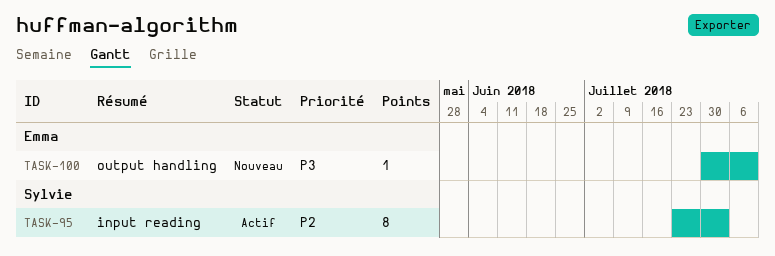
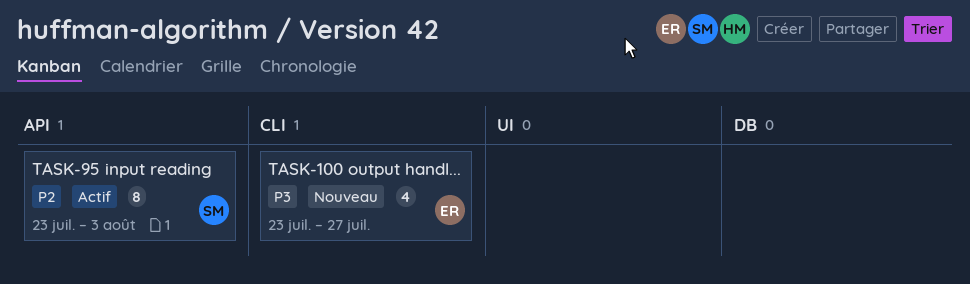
TASK-100, estimate: 1 -> 4
TASK-100, start: Jul 30 -> Jul 23
TASK-100, due: Aug 10 -> Jul 27

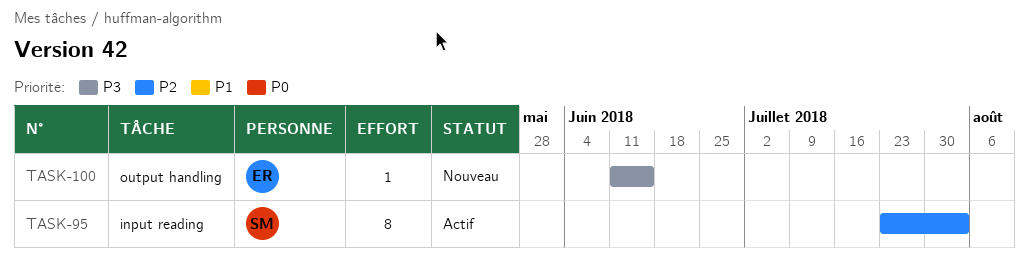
TASK-100, estimate: 4 -> 1
TASK-100, start: Jul 23 -> Jun 11
TASK-100, due: Jul 27 -> Jun 15

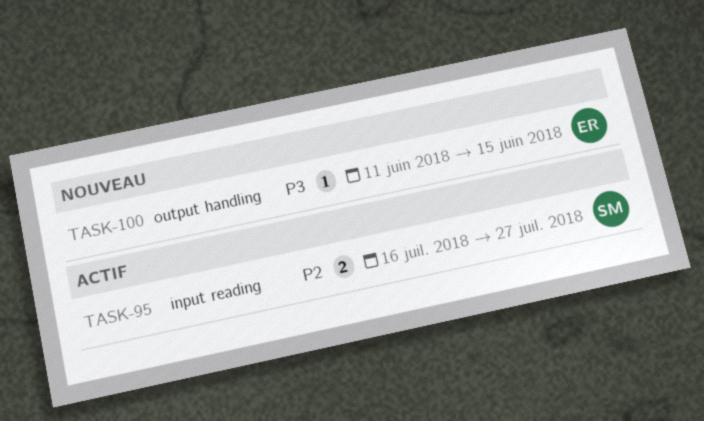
TASK-95, estimate: 8 -> 2
TASK-95, start: Jul 23 -> Jul 16
TASK-95, due: Aug 3 -> Jul 27

